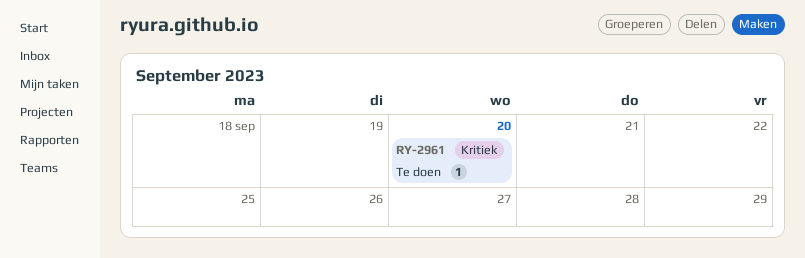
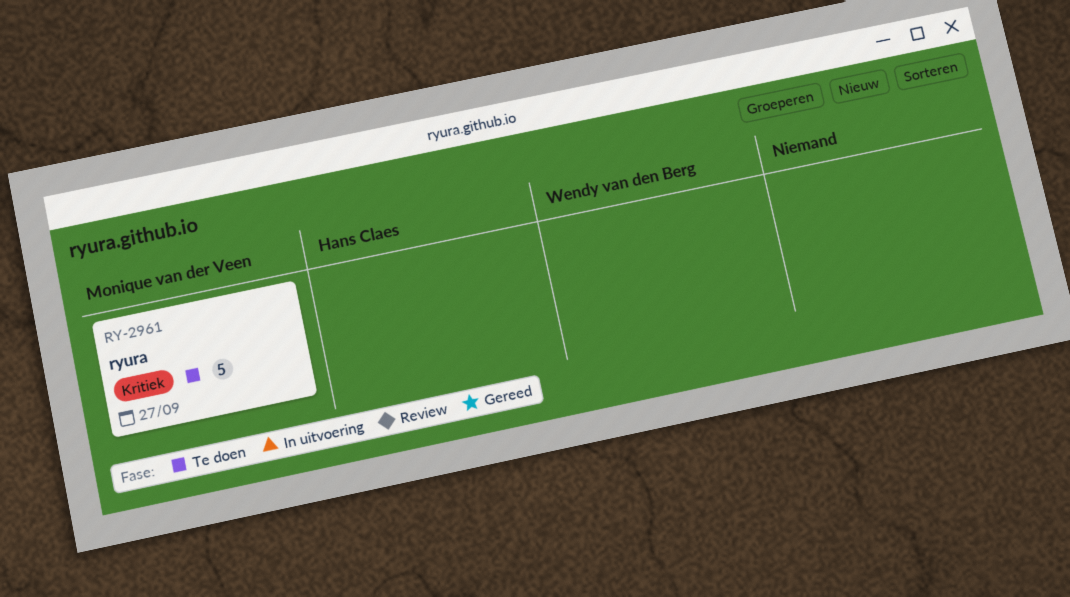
RY-2961, estimate: 1 -> 5
RY-2961, due: Sep 20 -> Sep 27

